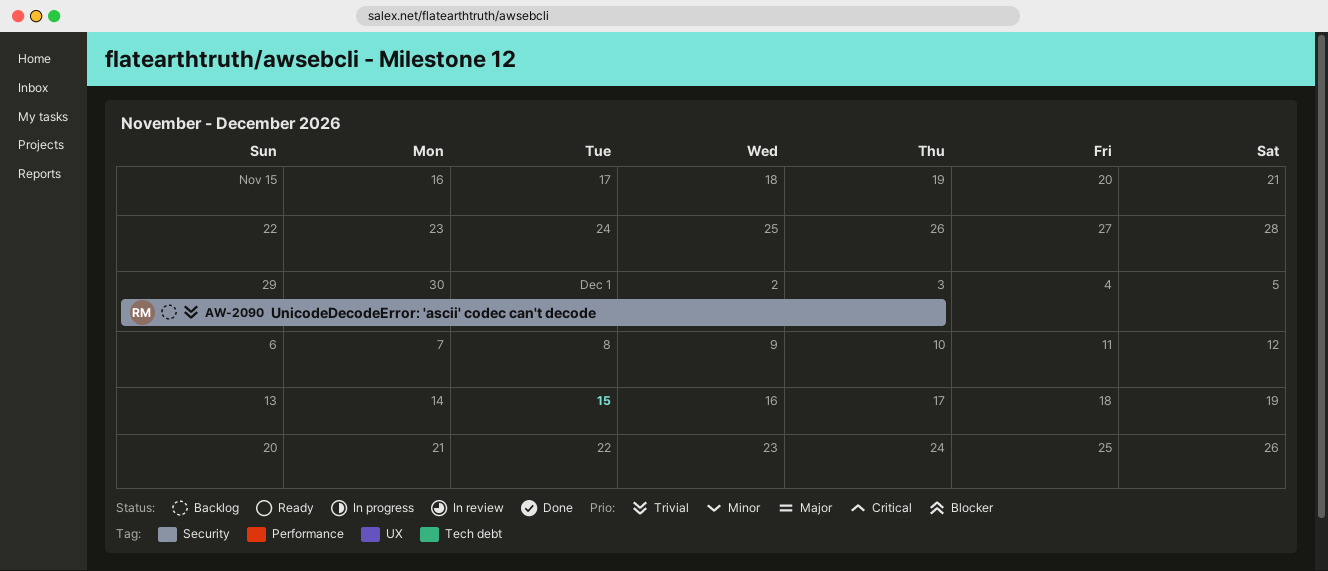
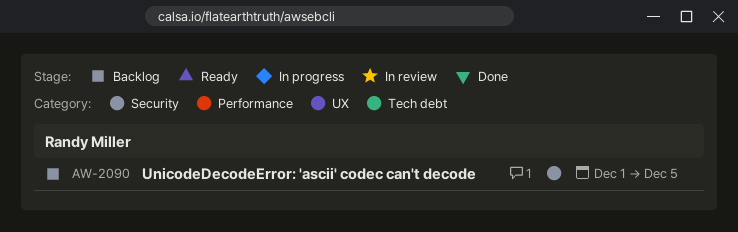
AW-2090, start: Nov 29 -> Dec 1
AW-2090, due: Dec 3 -> Dec 5

